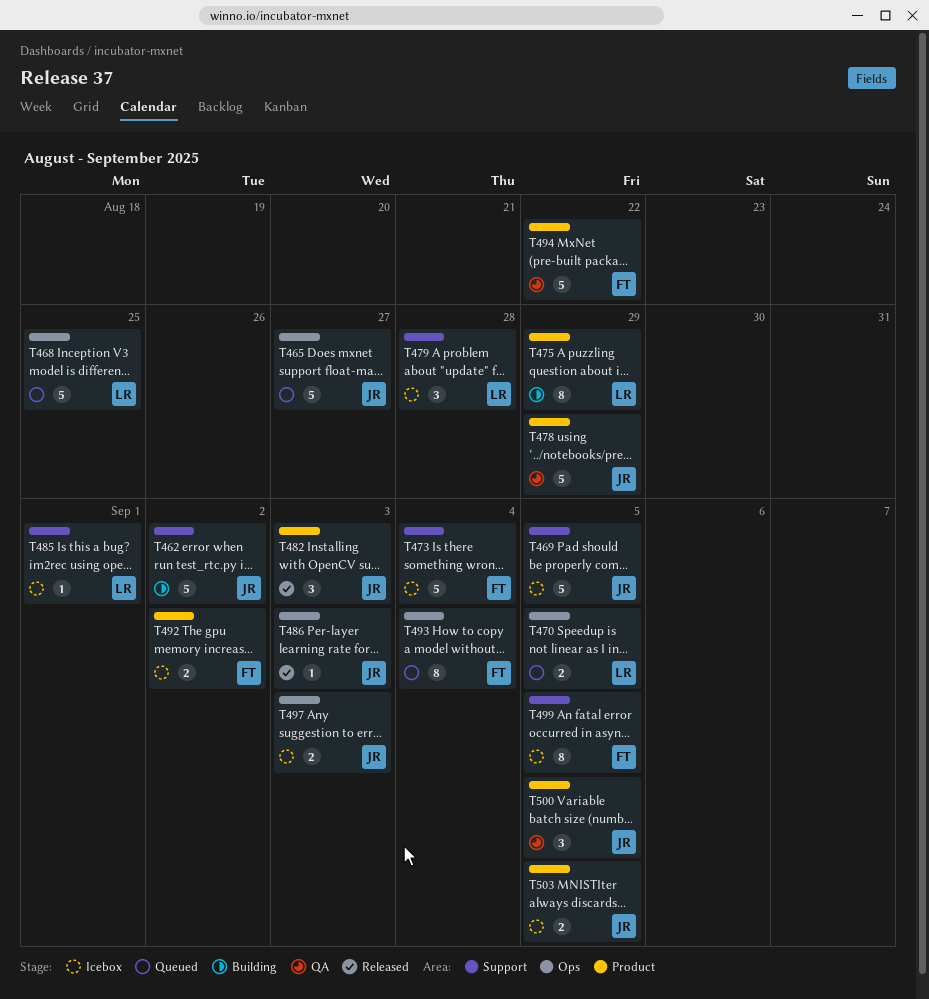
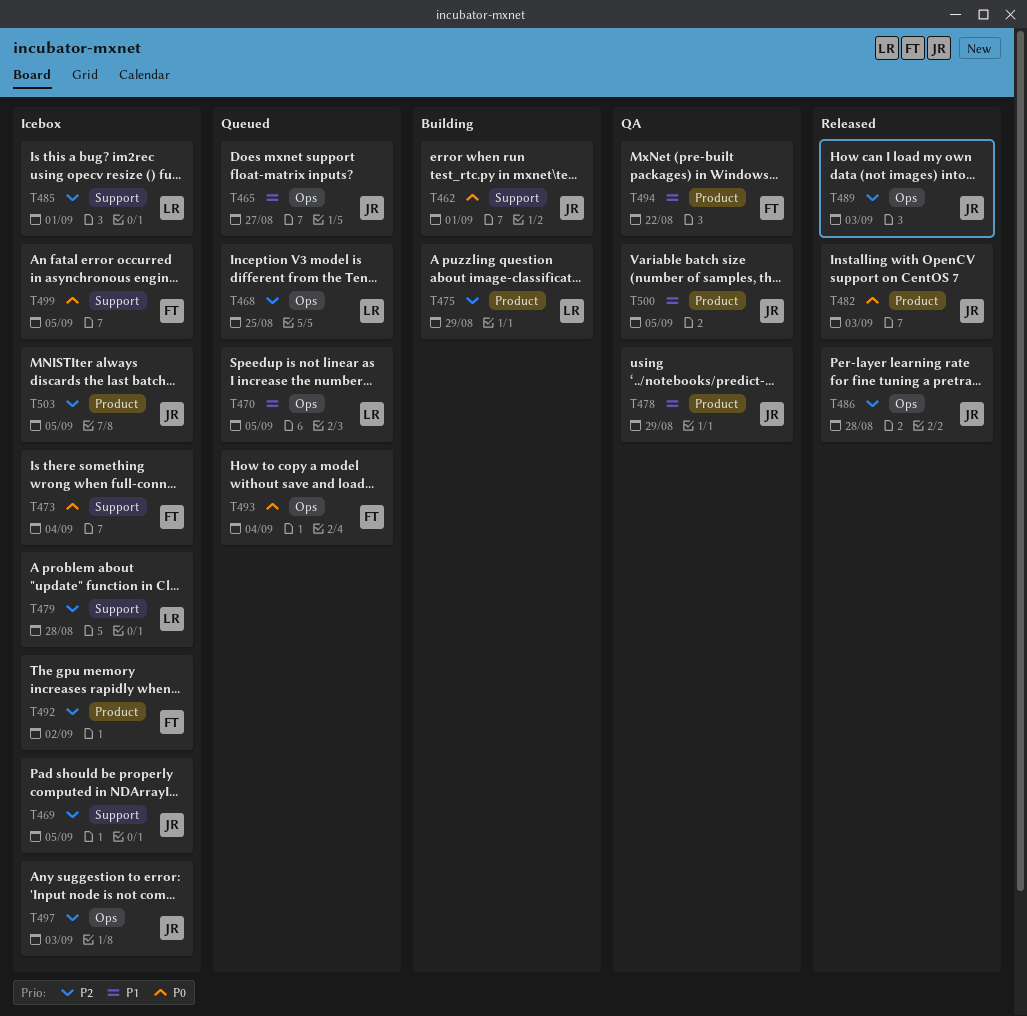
T462, due: Sep 2 -> Sep 1
T486, due: Sep 3 -> Aug 28
T489: none -> present

